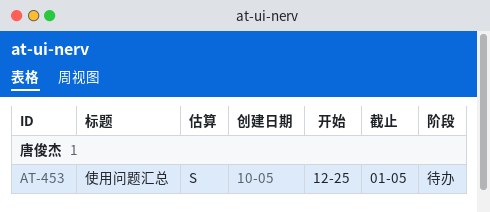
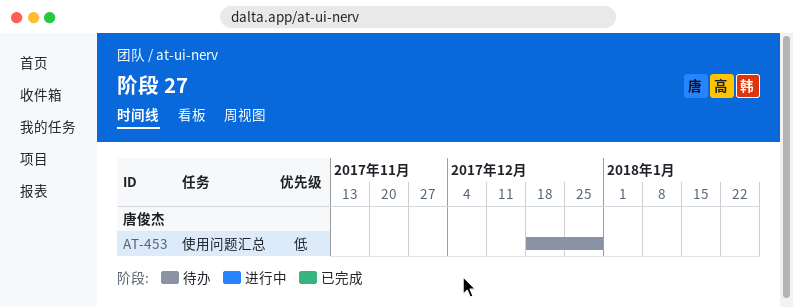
AT-453, start: Dec 25 -> Dec 18
AT-453, due: Jan 5 -> Dec 29

